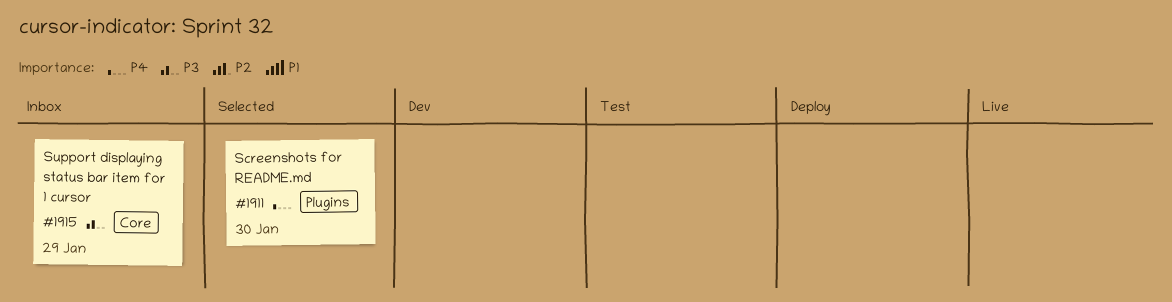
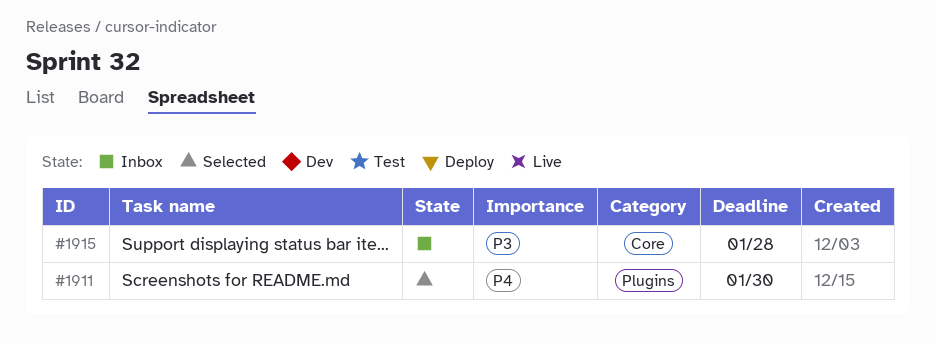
#1915, due: Jan 29 -> Jan 28

